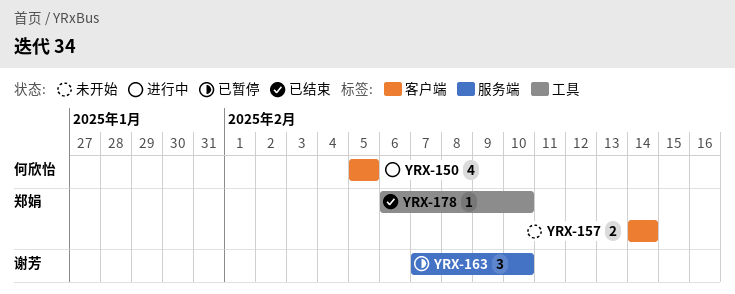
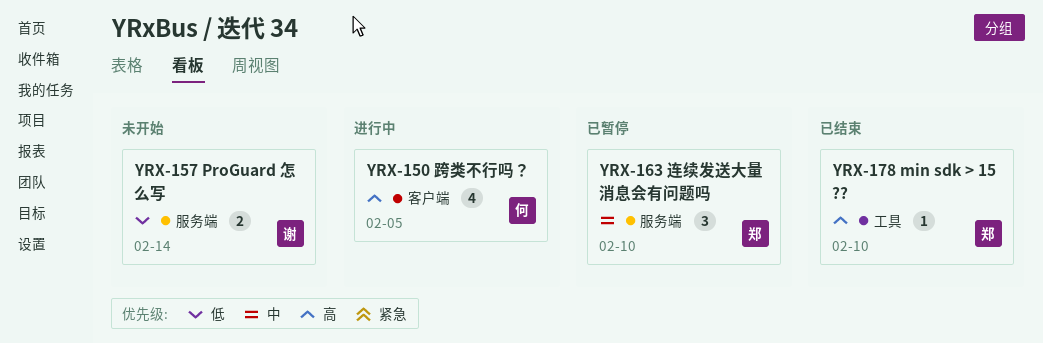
YRX-157, owner: 郑娟 -> 谢芳
YRX-157, label: 客户端 -> 服务端
YRX-163, owner: 谢芳 -> 郑娟

